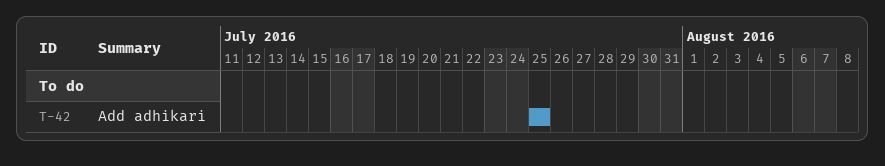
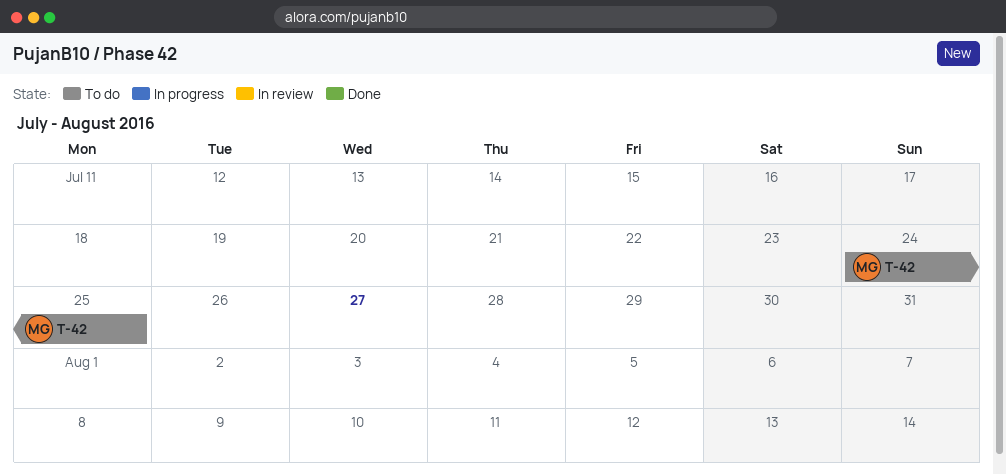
T-42, start: Jul 25 -> Jul 24

